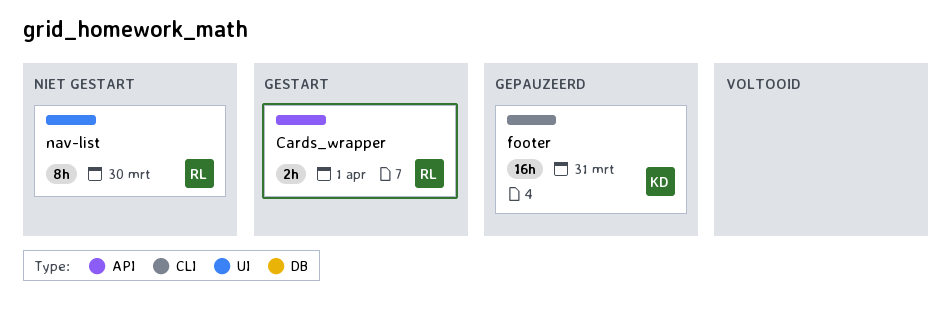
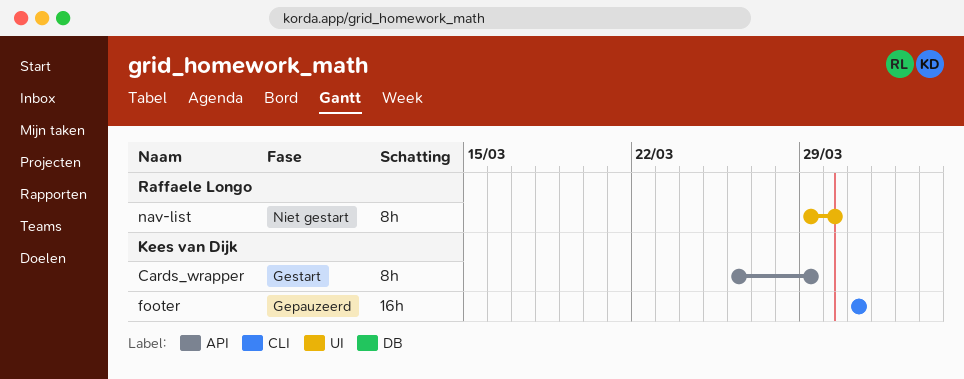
Cards_wrapper, owner: Raffaele Longo -> Kees van Dijk
Cards_wrapper, estimate: 2h -> 8h
Cards_wrapper, due: Apr 1 -> Mar 29

